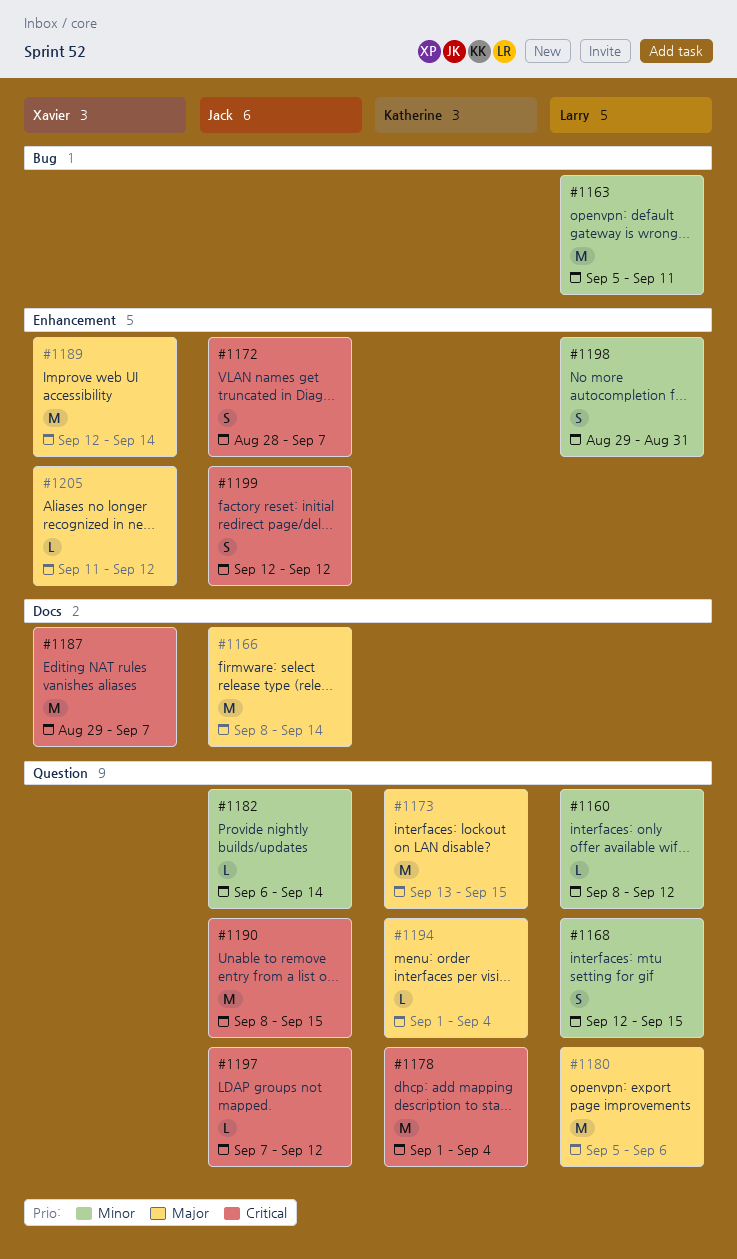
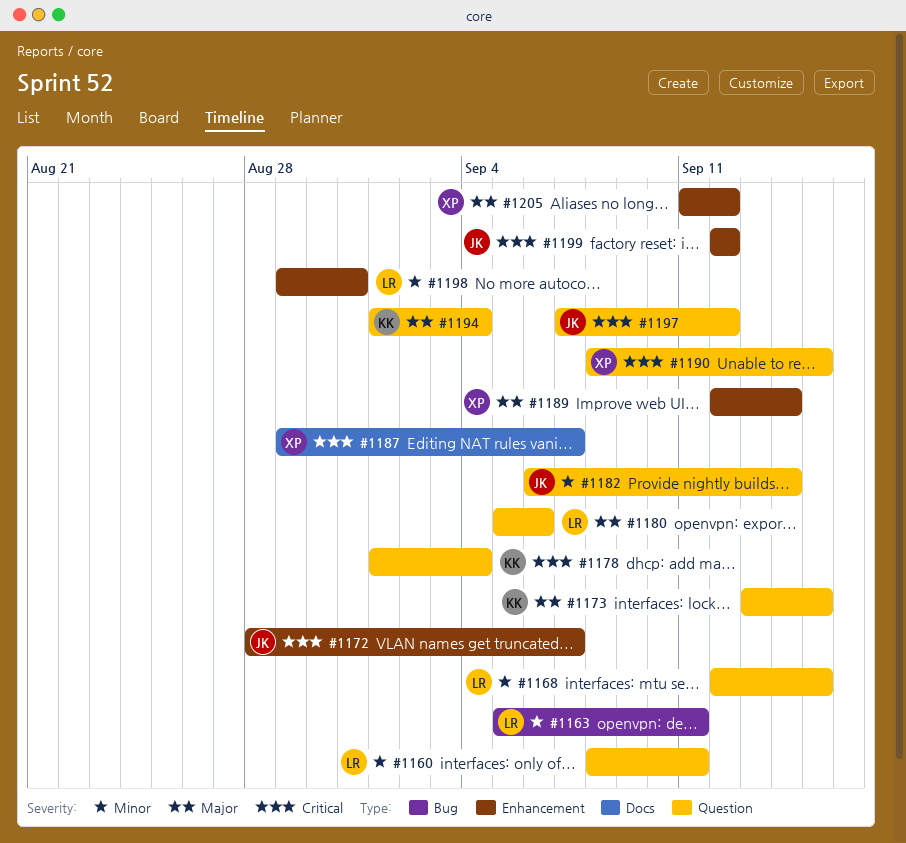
#1160, due: Sep 12 -> Sep 11
#1166: present -> none
#1190, owner: Jack -> Xavier

